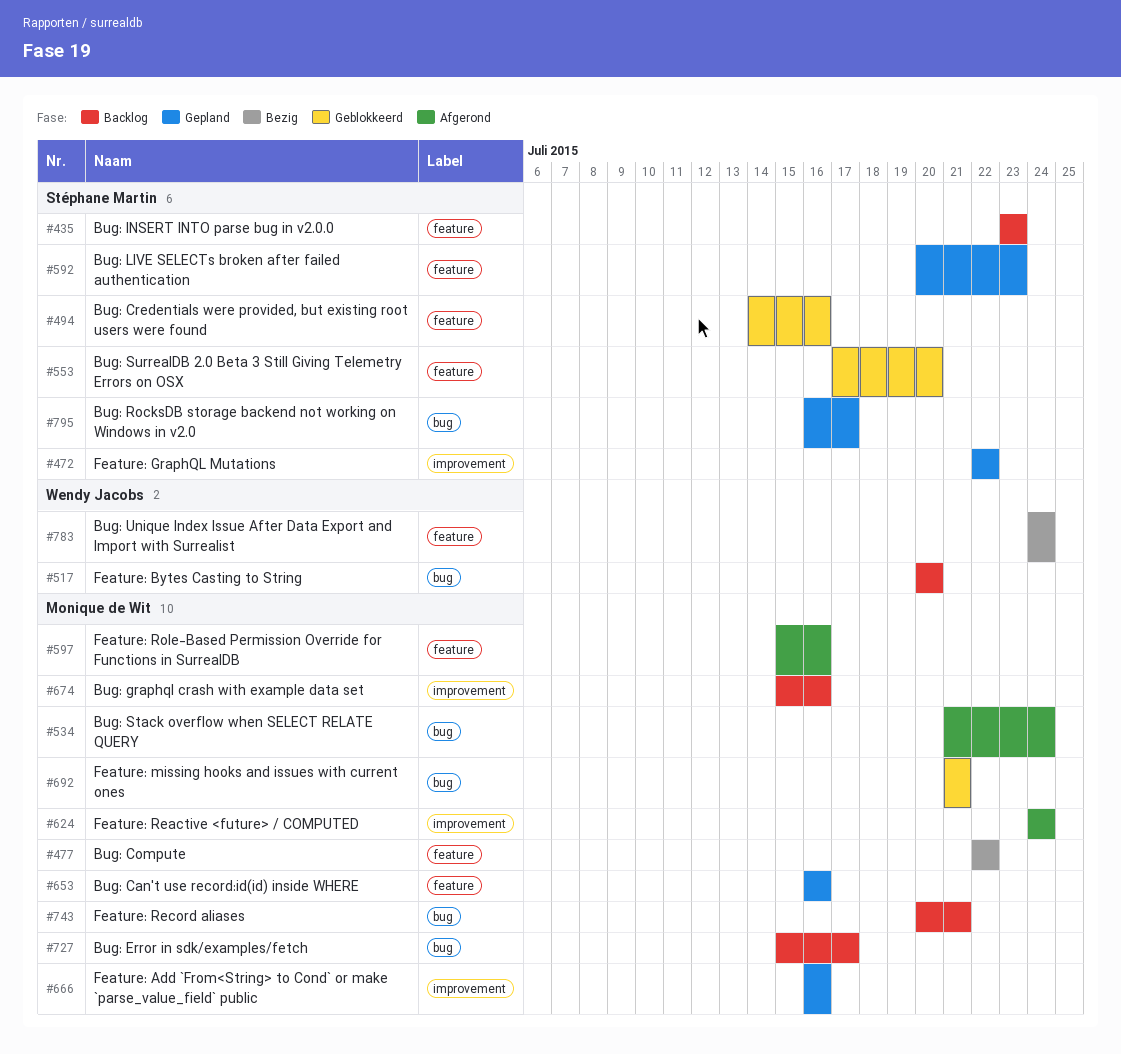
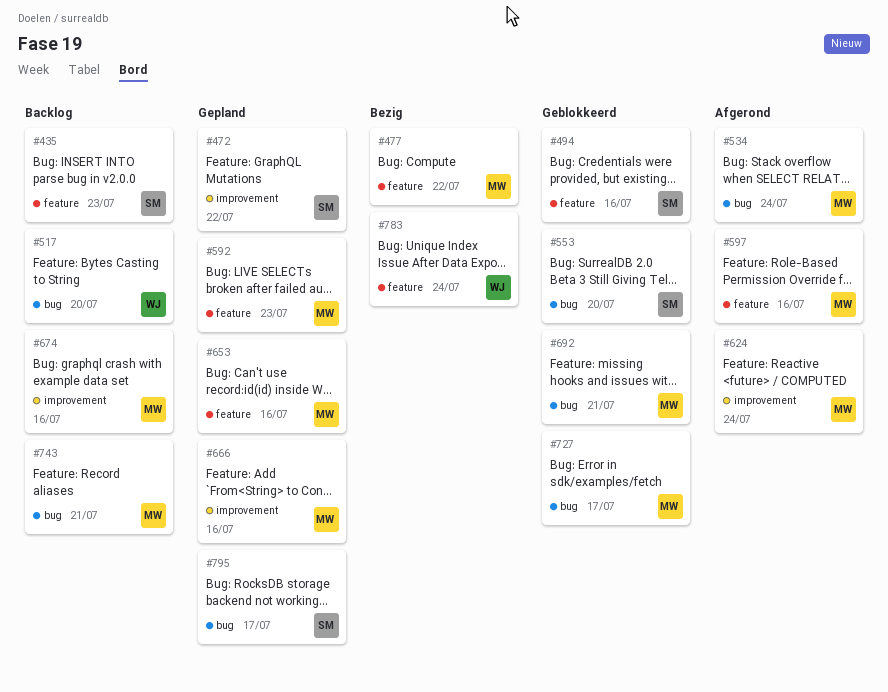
#553, label: feature -> bug
#592, owner: Stéphane Martin -> Monique de Wit
#727, status: Backlog -> Geblokkeerd

